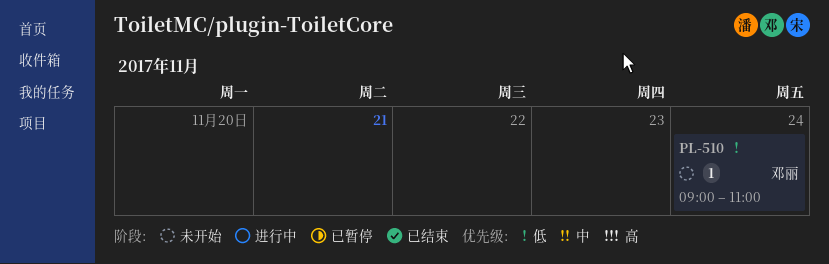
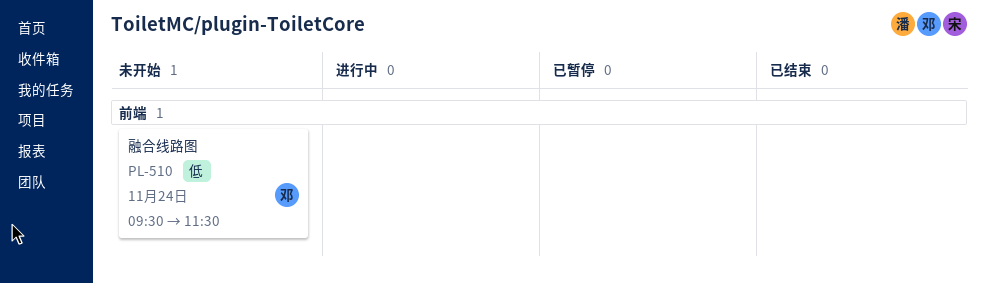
PL-510, begins: 09:00 -> 09:30
PL-510, ends: 11:00 -> 11:30

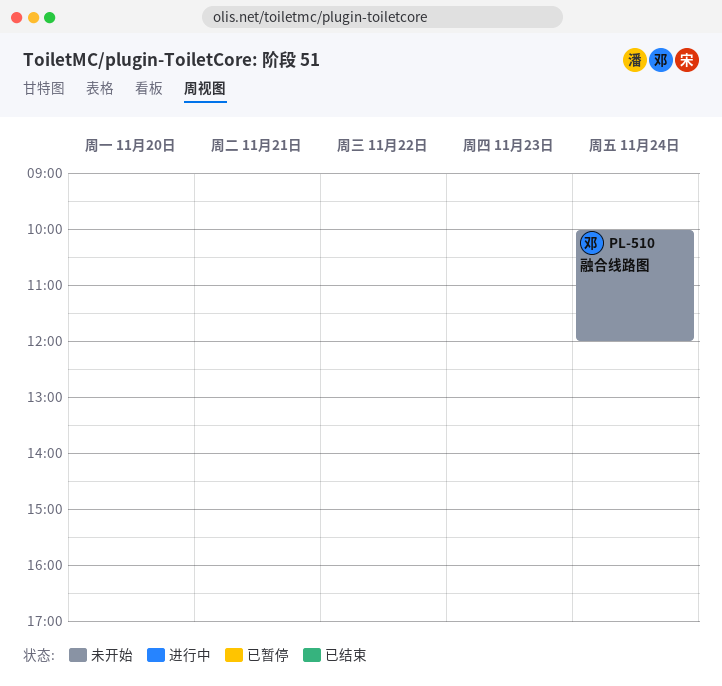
PL-510, begins: 09:30 -> 10:00
PL-510, ends: 11:30 -> 12:00

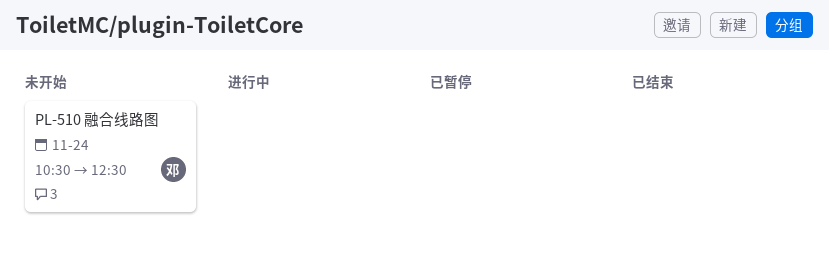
PL-510, begins: 10:00 -> 10:30
PL-510, ends: 12:00 -> 12:30

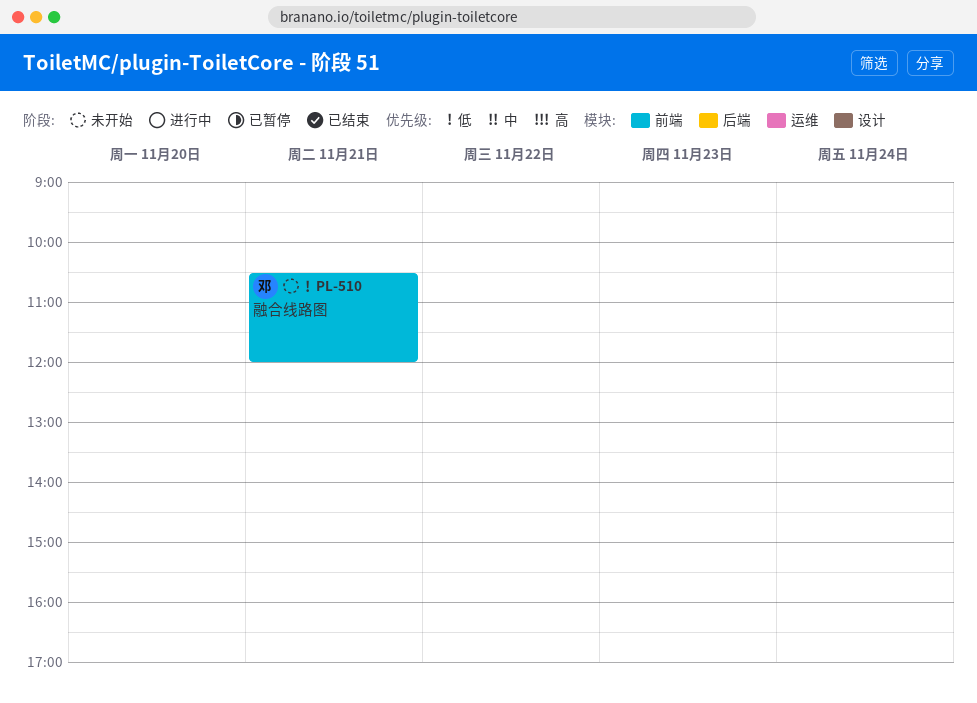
PL-510, day: Nov 24 -> Nov 21
PL-510, ends: 12:30 -> 12:00

